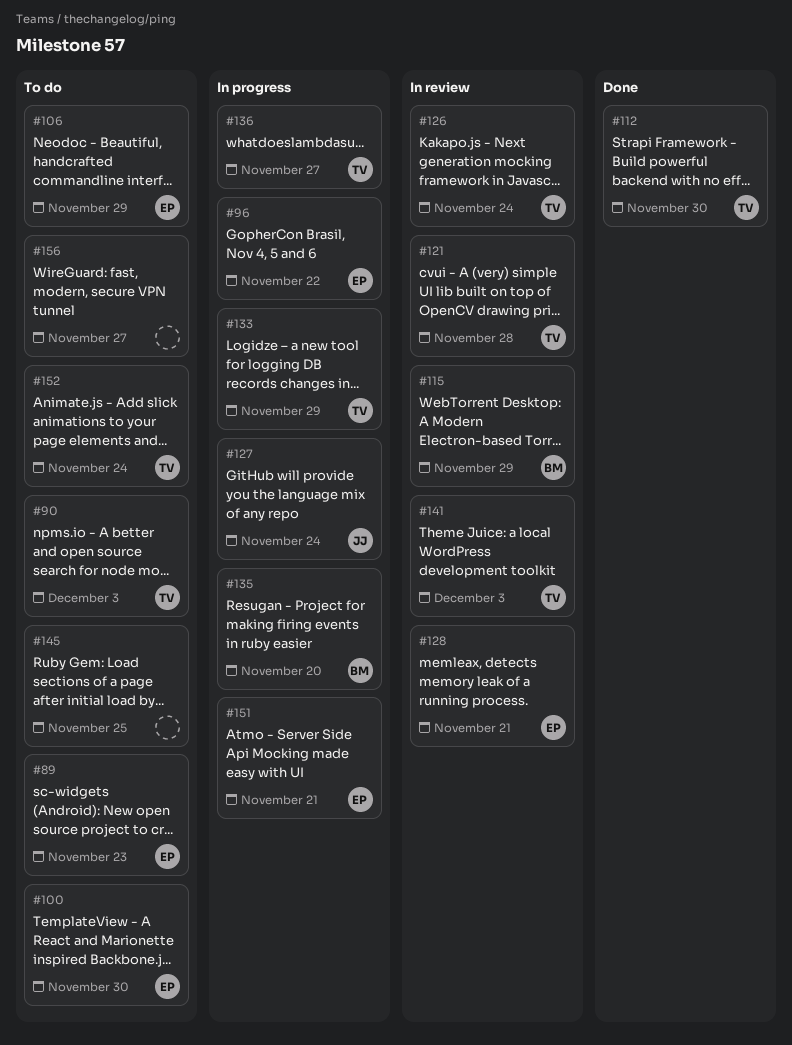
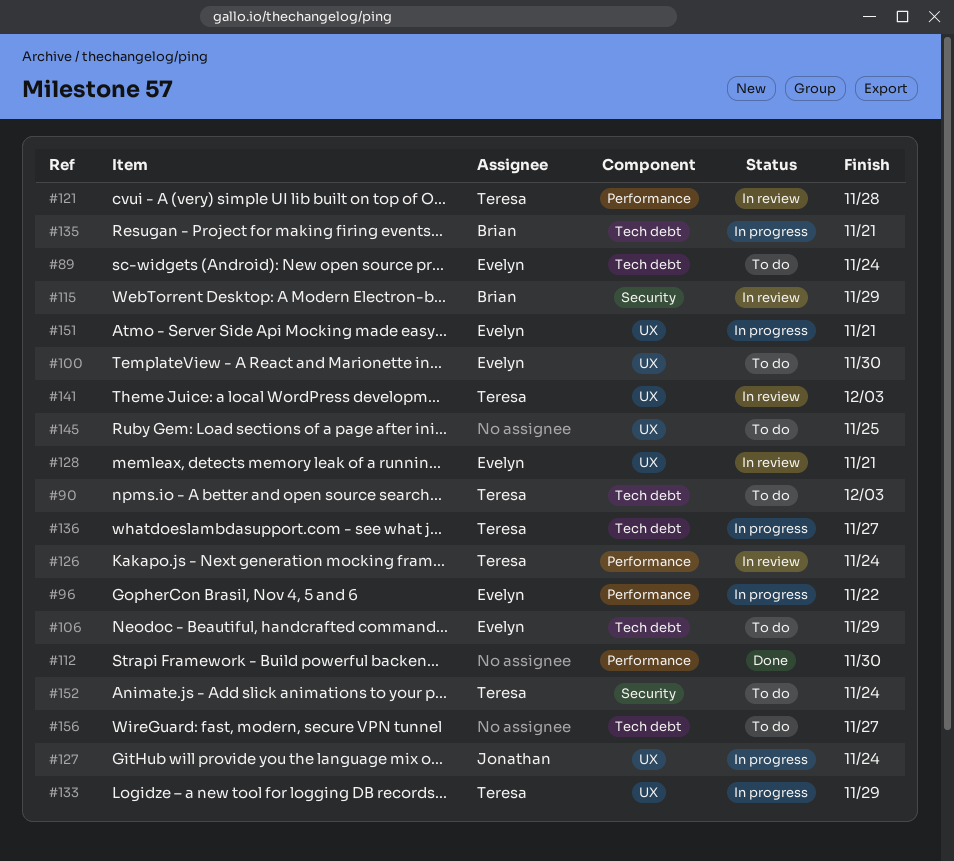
#89, due: Nov 23 -> Nov 24
#112, owner: Teresa -> none
#135, due: Nov 20 -> Nov 21

